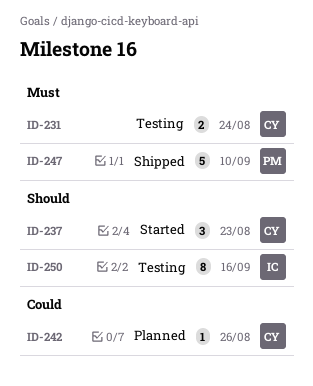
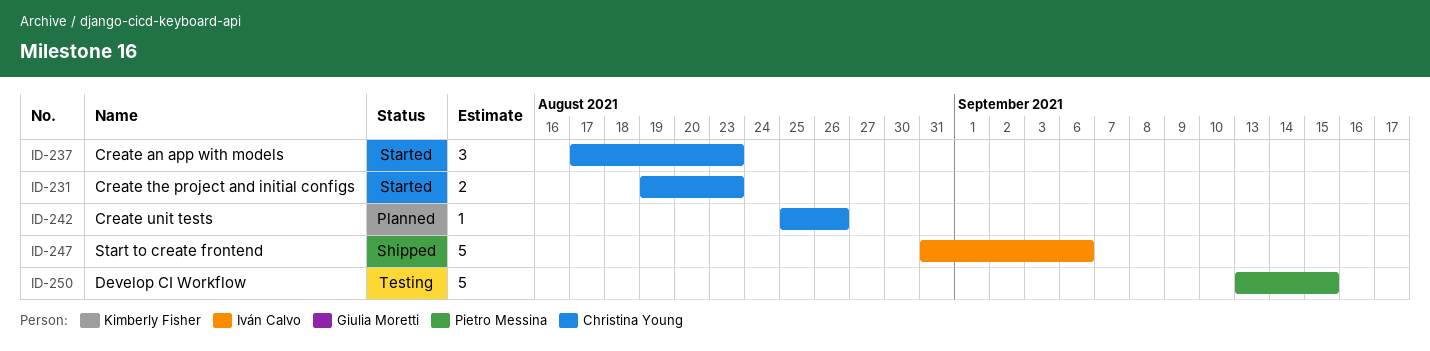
ID-231, status: Testing -> Started
ID-231, due: Aug 24 -> Aug 23
ID-247, owner: Pietro Messina -> Iván Calvo
ID-247, due: Sep 10 -> Sep 6
ID-250, owner: Iván Calvo -> Pietro Messina
ID-250, estimate: 8 -> 5
ID-250, due: Sep 16 -> Sep 15

